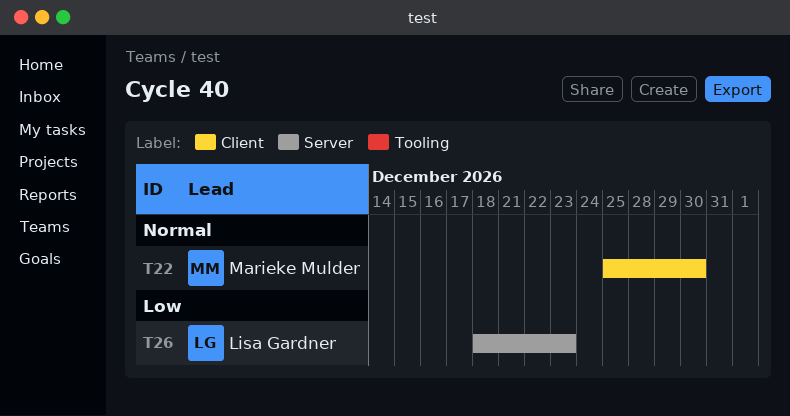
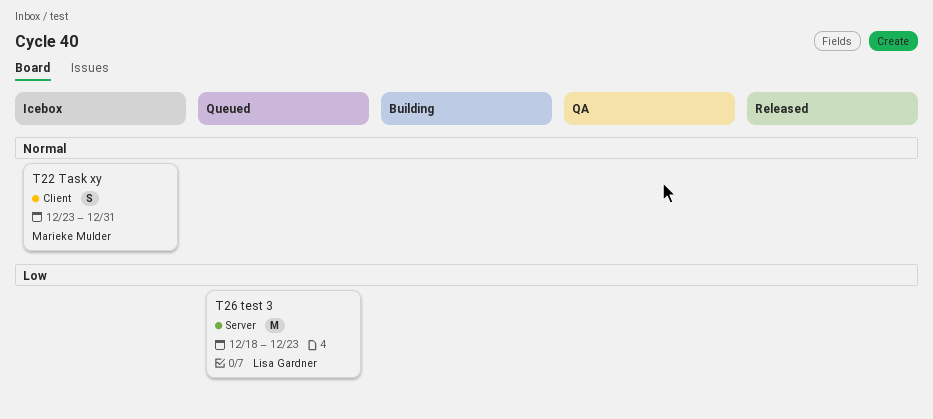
T22, start: Dec 25 -> Dec 23
T22, due: Dec 30 -> Dec 31

